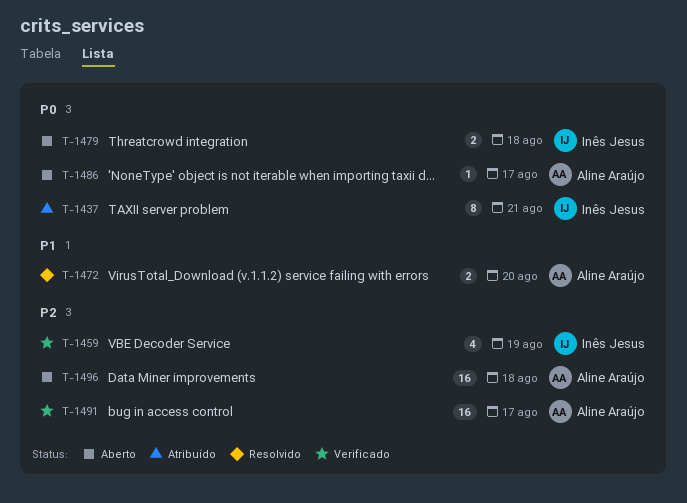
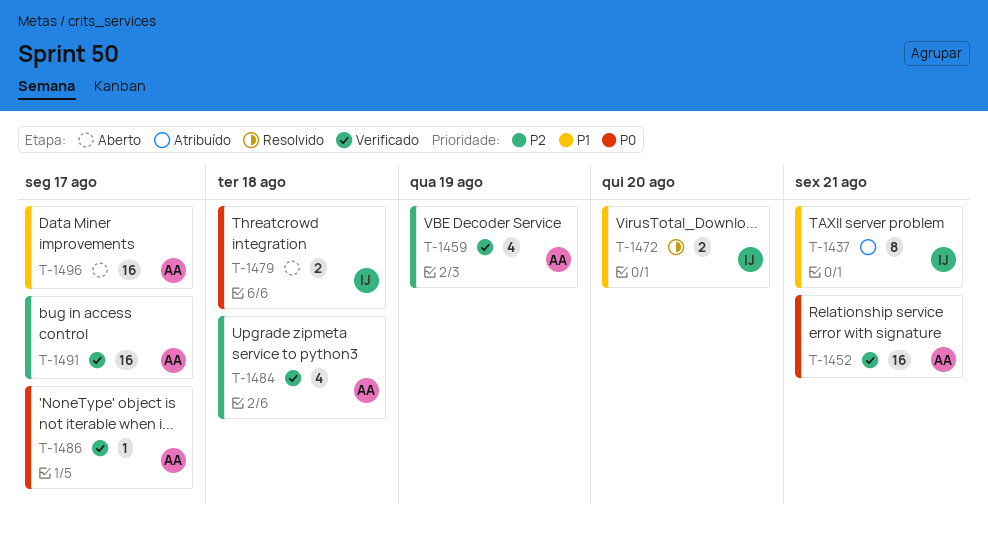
T-1437, priority: P0 -> P1
T-1452: none -> present
T-1459, owner: Inês Jesus -> Aline Araújo
T-1472, owner: Aline Araújo -> Inês Jesus
T-1484: none -> present
T-1486, status: Aberto -> Verificado
T-1496, priority: P2 -> P1
T-1496, due: Aug 18 -> Aug 17

